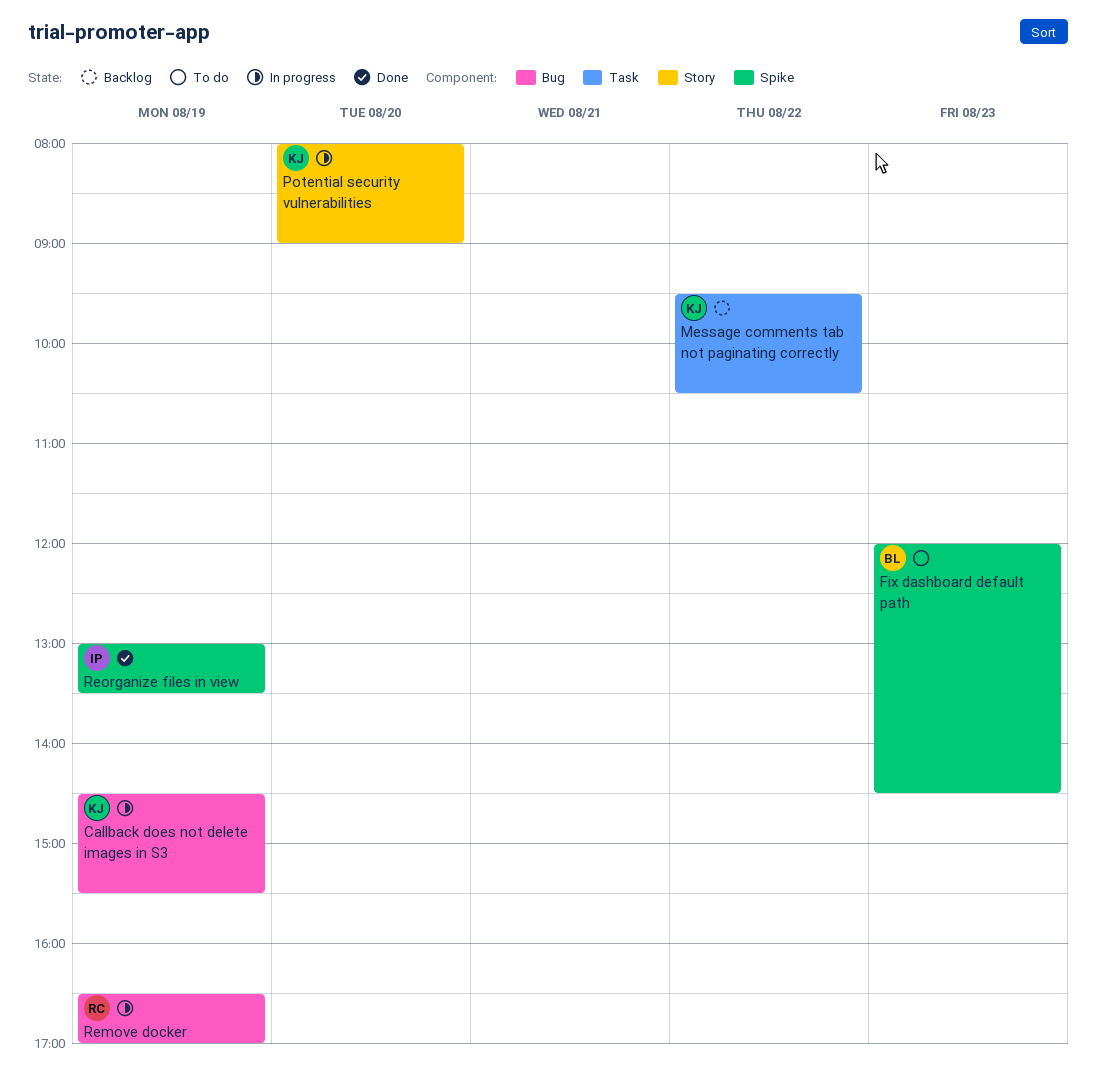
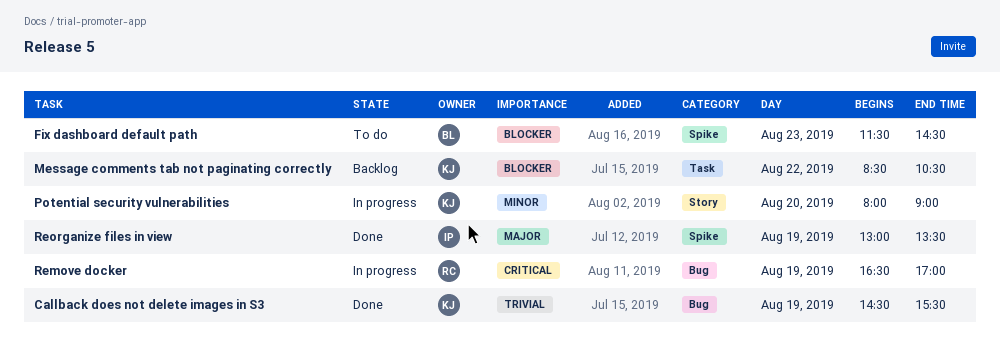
Callback does not delete images in S3, status: In progress -> Done
Fix dashboard default path, begins: 12:00 -> 11:30
Message comments tab not paginating correctly, begins: 09:30 -> 08:30

